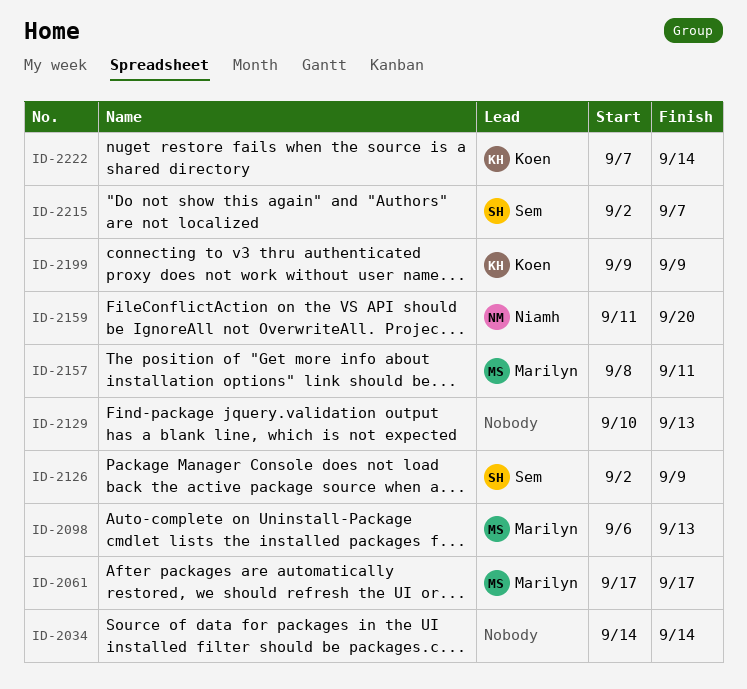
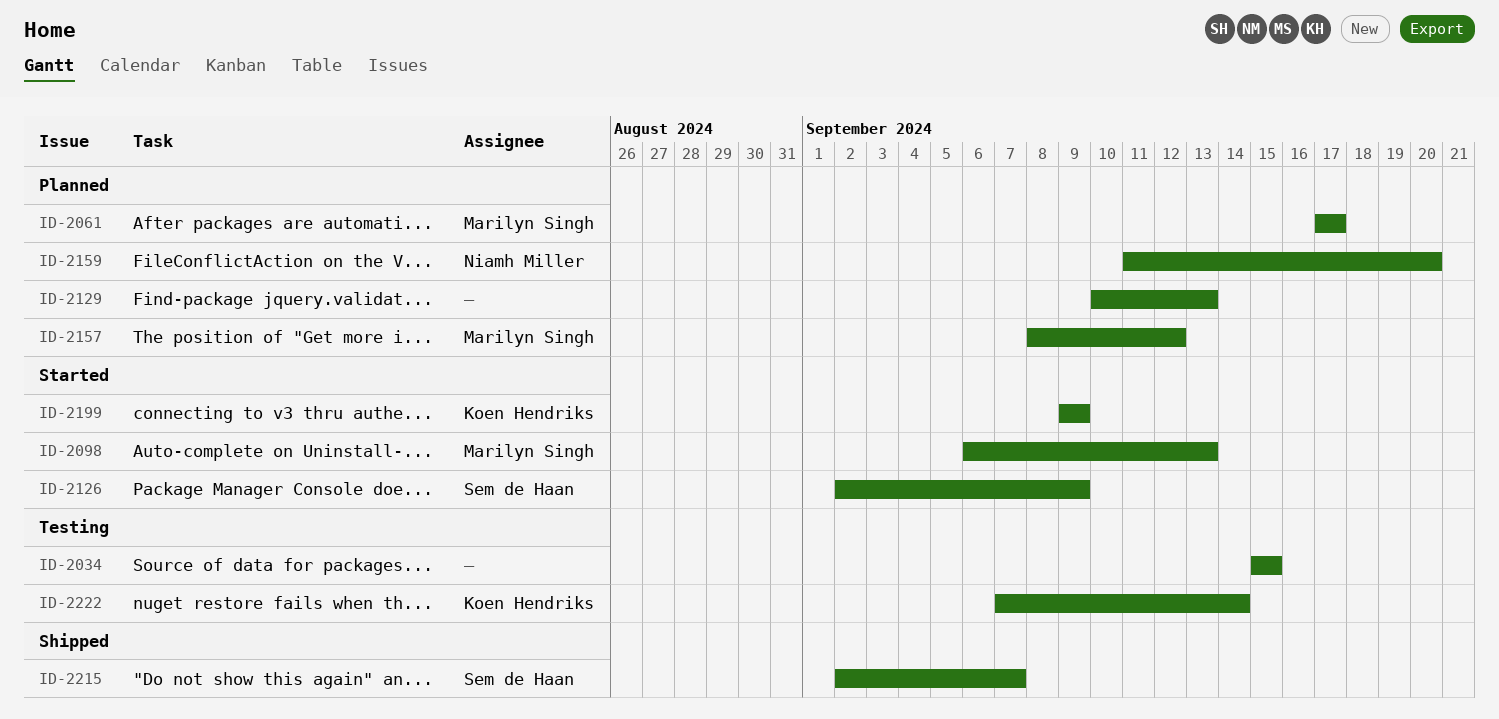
ID-2034, start: Sep 14 -> Sep 15
ID-2034, due: Sep 14 -> Sep 15
ID-2157, due: Sep 11 -> Sep 12

